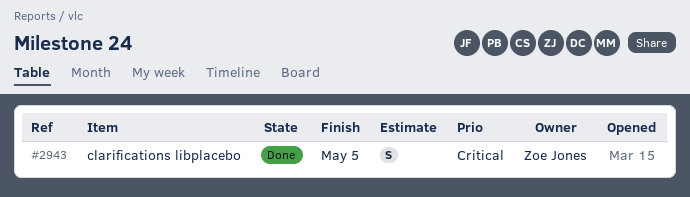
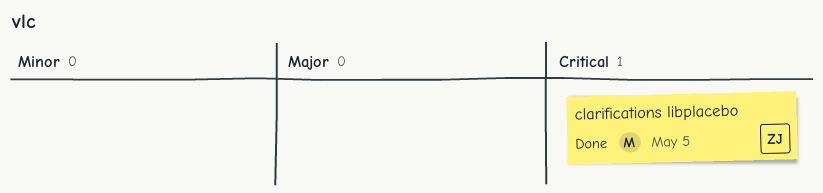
clarifications libplacebo, estimate: S -> M

